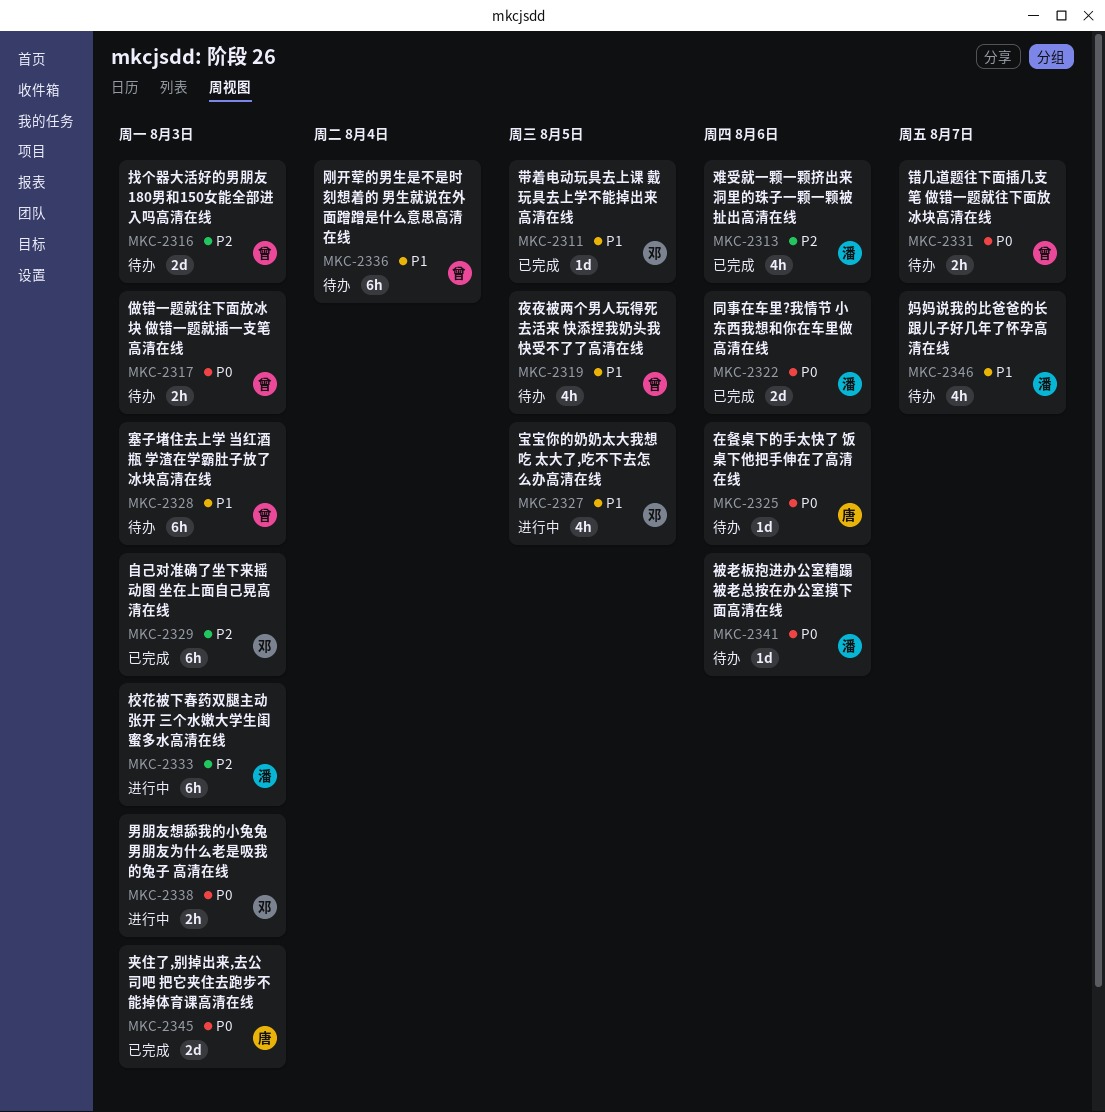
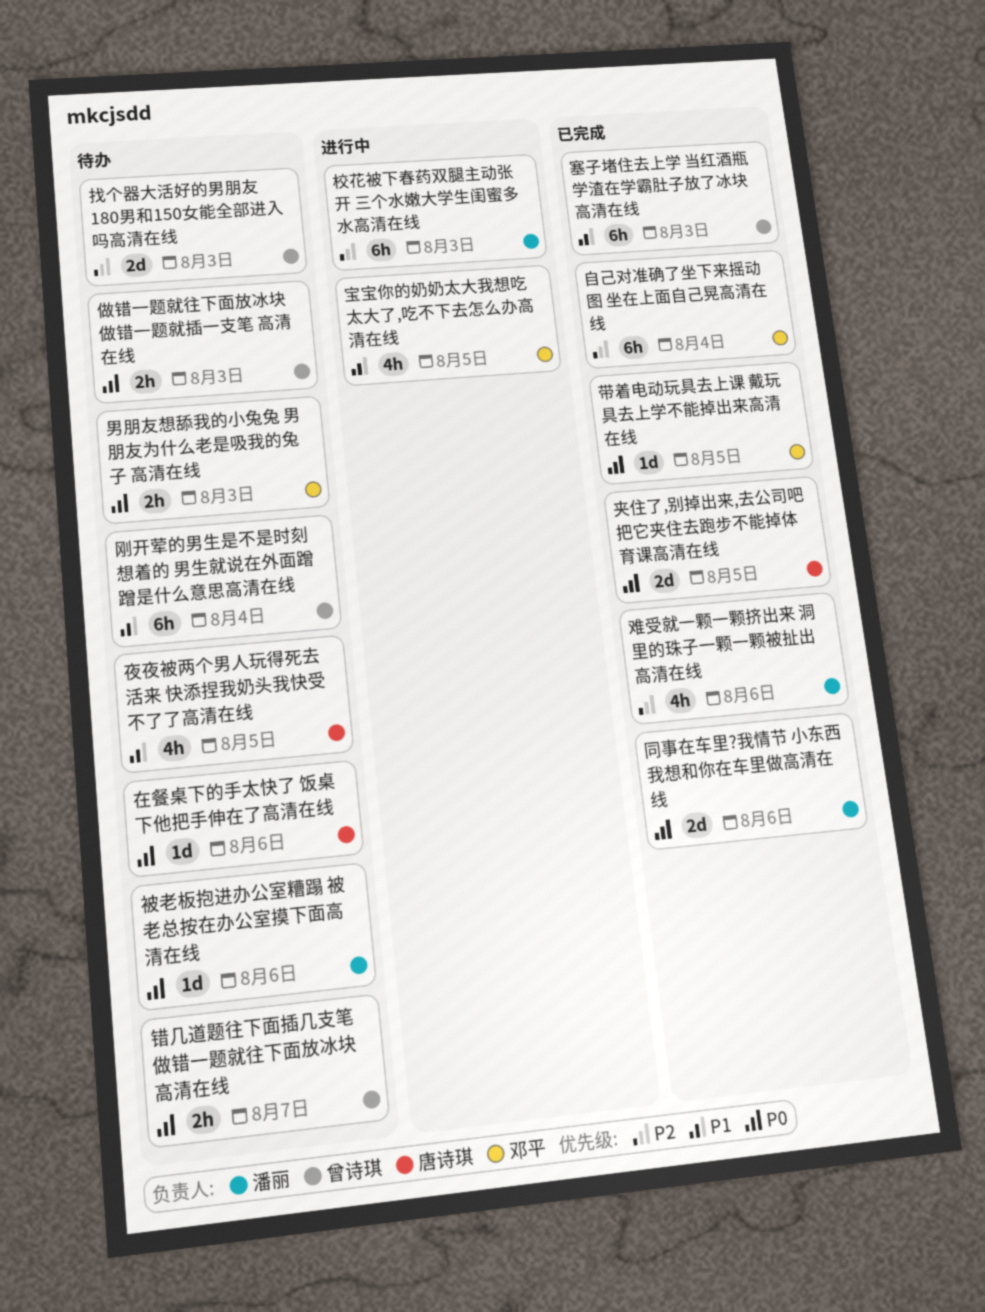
塞子堵住去上学 当红酒瓶 学渣在学霸肚子放了冰块高清在线, status: 待办 -> 已完成
夜夜被两个男人玩得死去活来 快添捏我奶头我快受不了了高清在线, owner: 曾诗琪 -> 唐诗琪
夹住了,别掉出来,去公司吧 把它夹住去跑步不能掉体育课高清在线, due: Aug 3 -> Aug 5
妈妈说我的比爸爸的长 跟儿子好几年了怀孕高清在线: present -> none
带着电动玩具去上课 戴玩具去上学不能掉出来高清在线, priority: P1 -> P0
男朋友想舔我的小兔兔 男朋友为什么老是吸我的兔子 高清在线, status: 进行中 -> 待办
自己对准确了坐下来摇动图 坐在上面自己晃高清在线, due: Aug 3 -> Aug 4

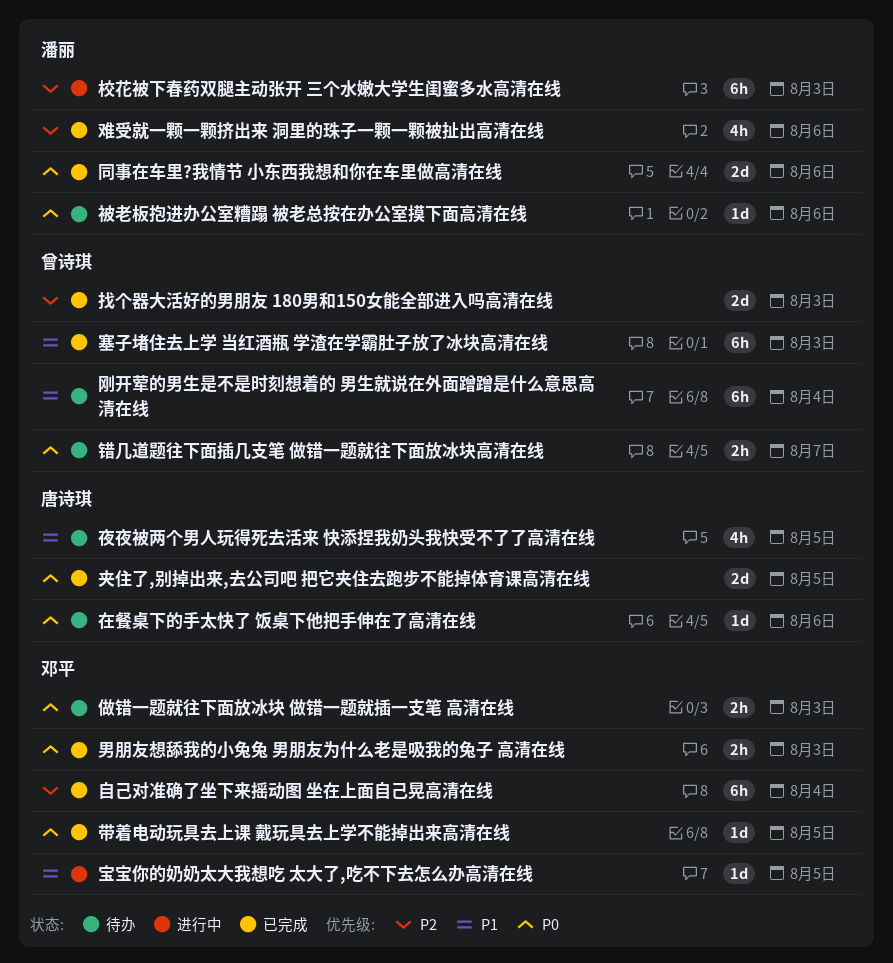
做错一题就往下面放冰块 做错一题就插一支笔 高清在线, owner: 曾诗琪 -> 邓平
宝宝你的奶奶太大我想吃 太大了,吃不下去怎么办高清在线, estimate: 4h -> 1d
找个器大活好的男朋友 180男和150女能全部进入吗高清在线, status: 待办 -> 已完成
男朋友想舔我的小兔兔 男朋友为什么老是吸我的兔子 高清在线, status: 待办 -> 已完成

